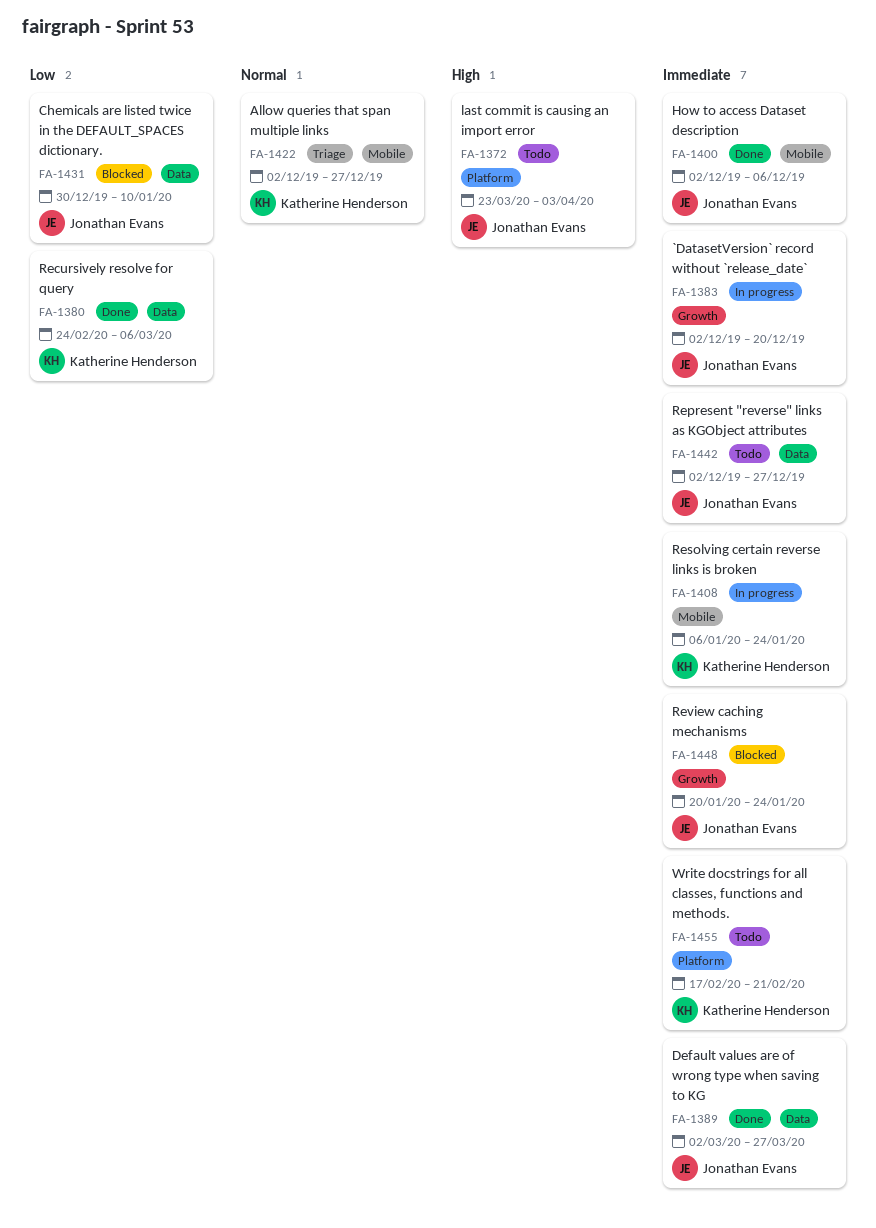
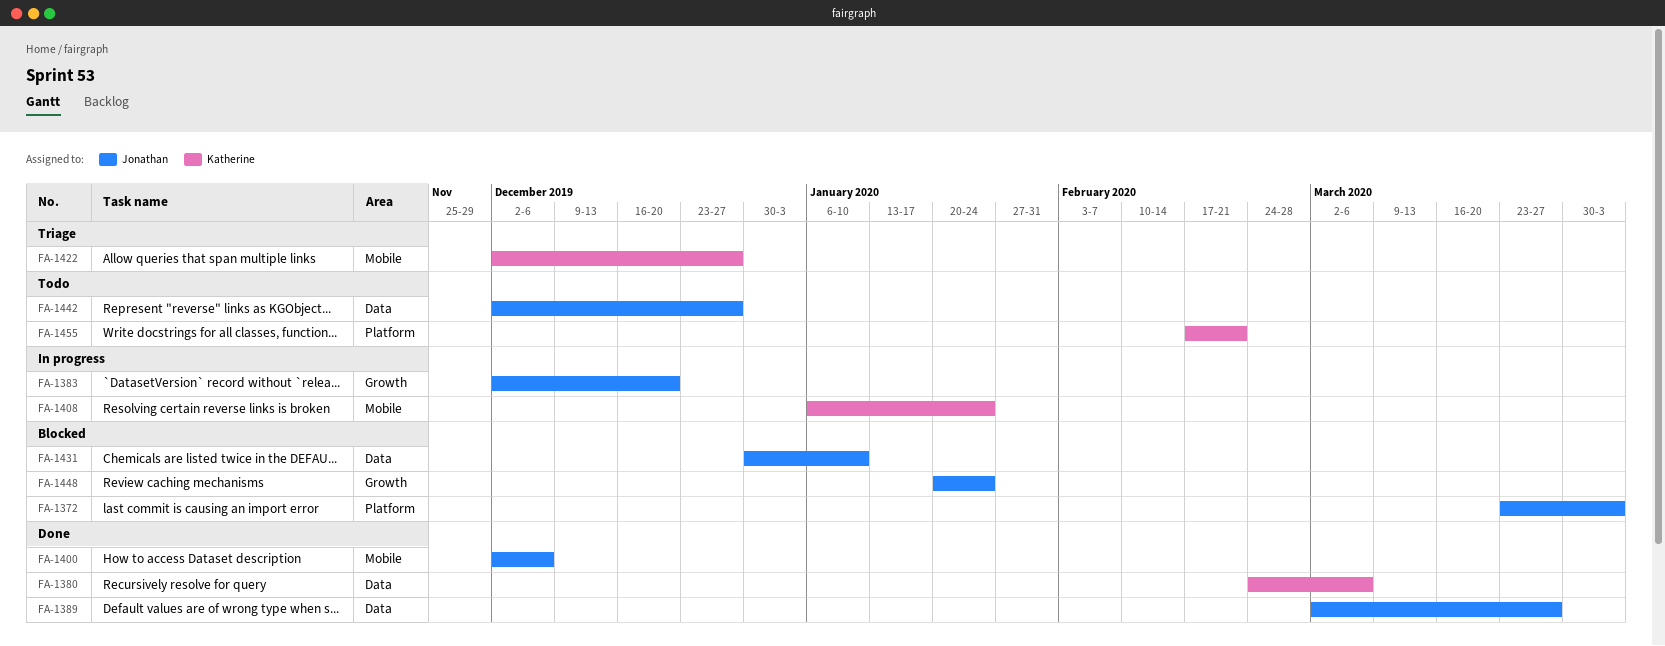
FA-1372, status: Todo -> Blocked

